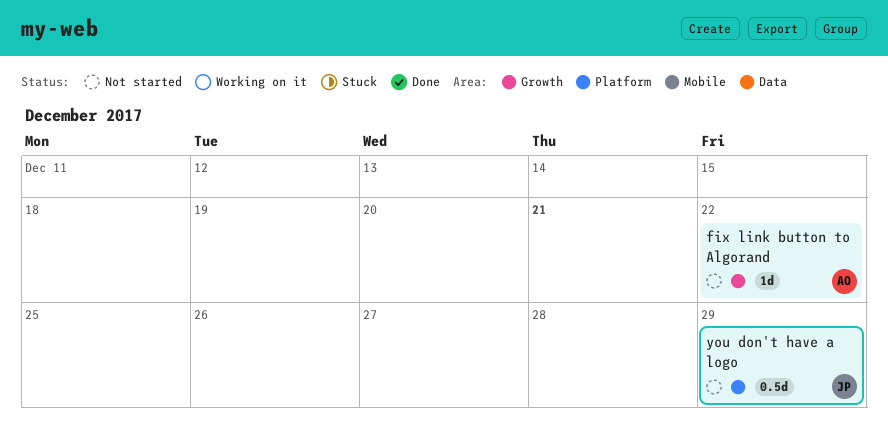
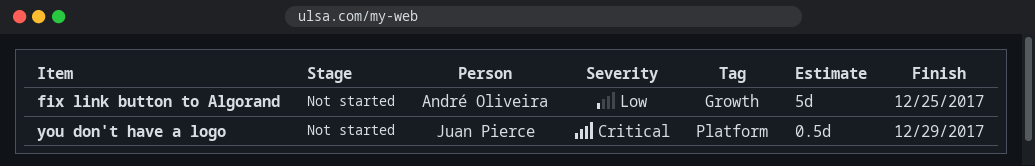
fix link button to Algorand, estimate: 1d -> 5d
fix link button to Algorand, due: Dec 22 -> Dec 25

